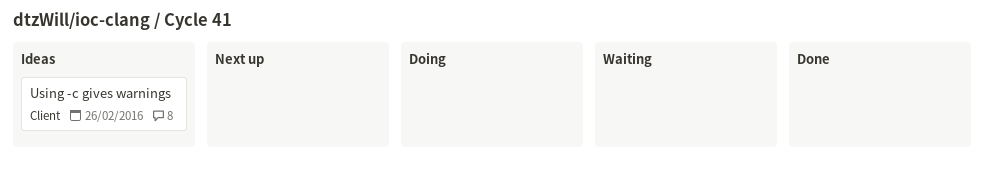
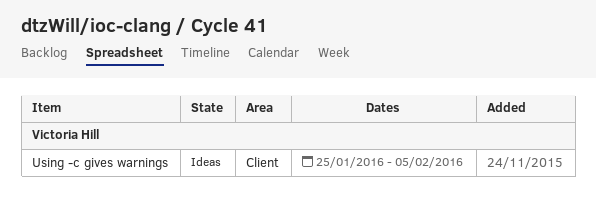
Using -c gives warnings, due: Feb 26 -> Feb 5

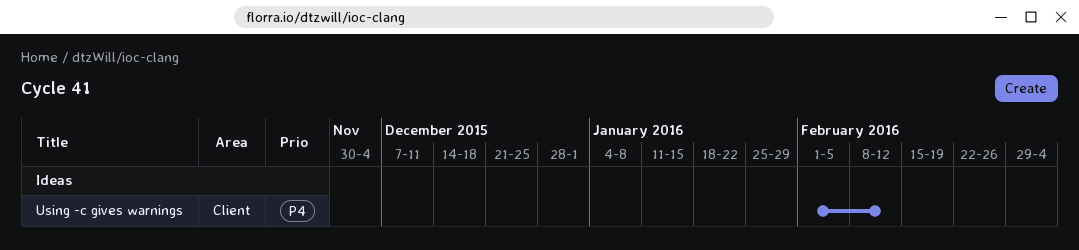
Using -c gives warnings, start: Jan 25 -> Feb 1
Using -c gives warnings, due: Feb 5 -> Feb 12

